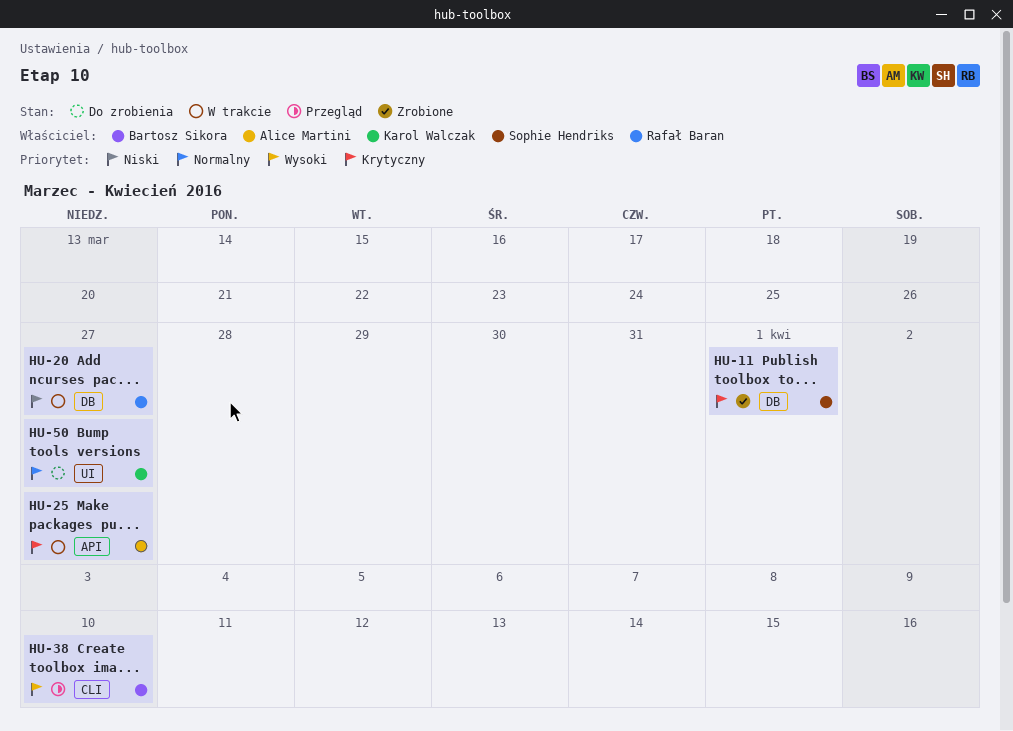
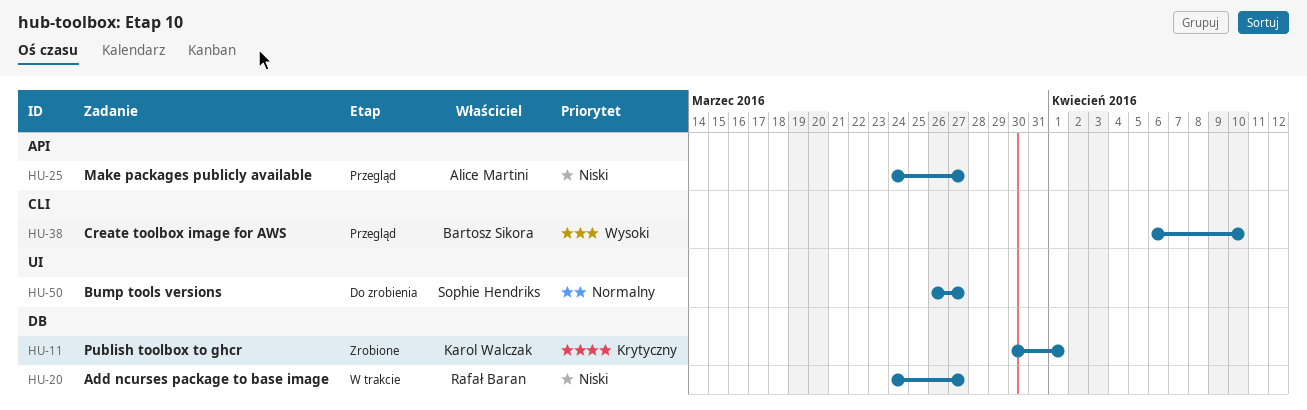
HU-11, owner: Sophie Hendriks -> Karol Walczak
HU-25, status: W trakcie -> Przegląd
HU-25, priority: Krytyczny -> Niski
HU-50, owner: Karol Walczak -> Sophie Hendriks

